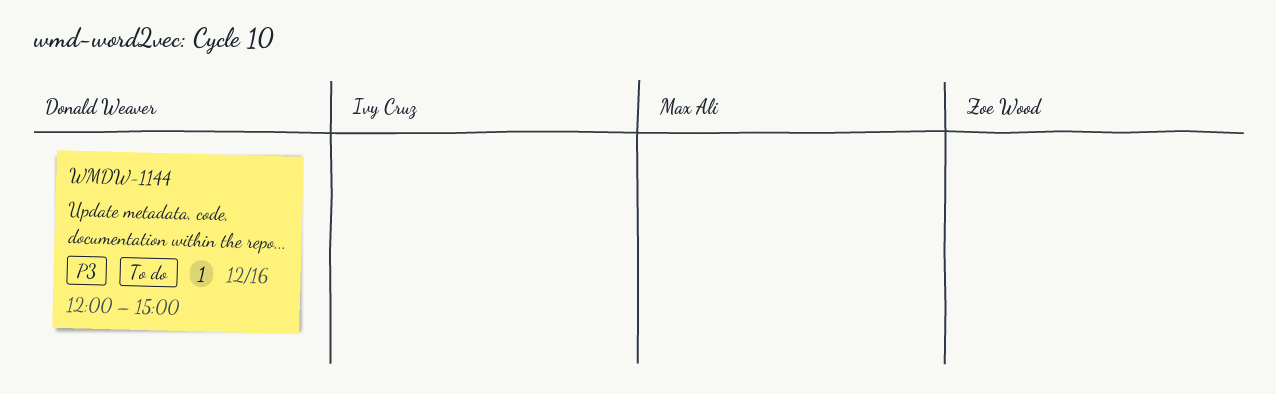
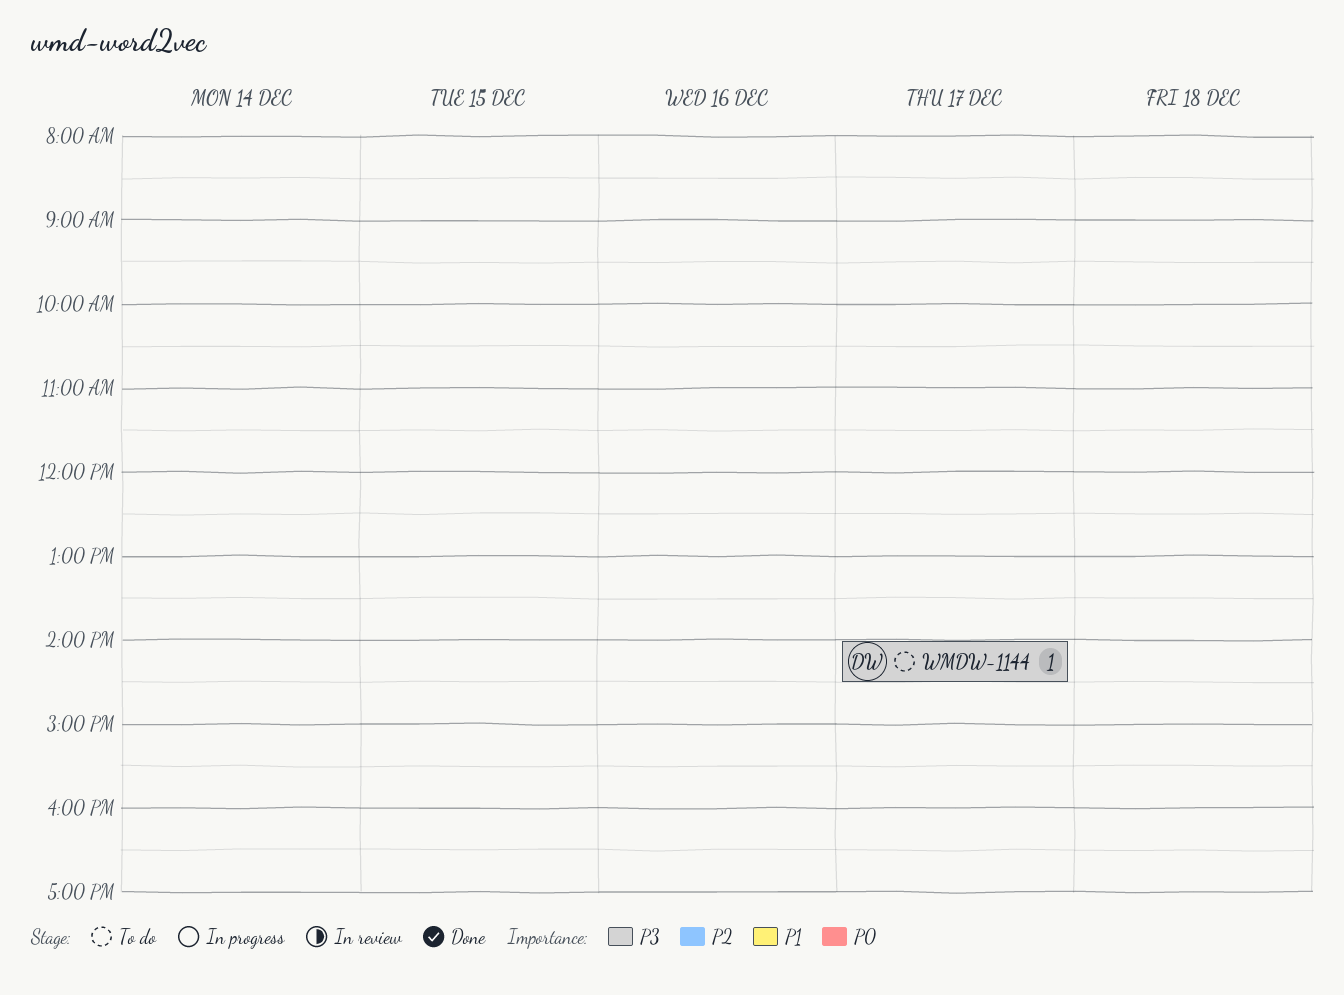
WMDW-1144, day: Dec 16 -> Dec 17
WMDW-1144, begins: 12:00 -> 14:00
WMDW-1144, ends: 15:00 -> 14:30

